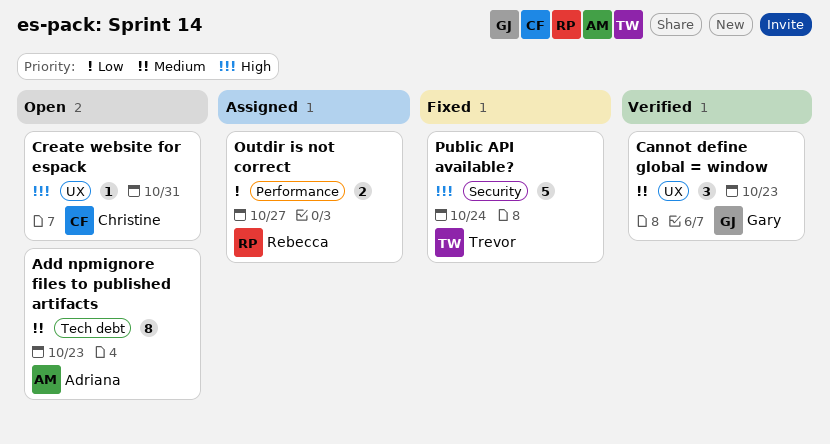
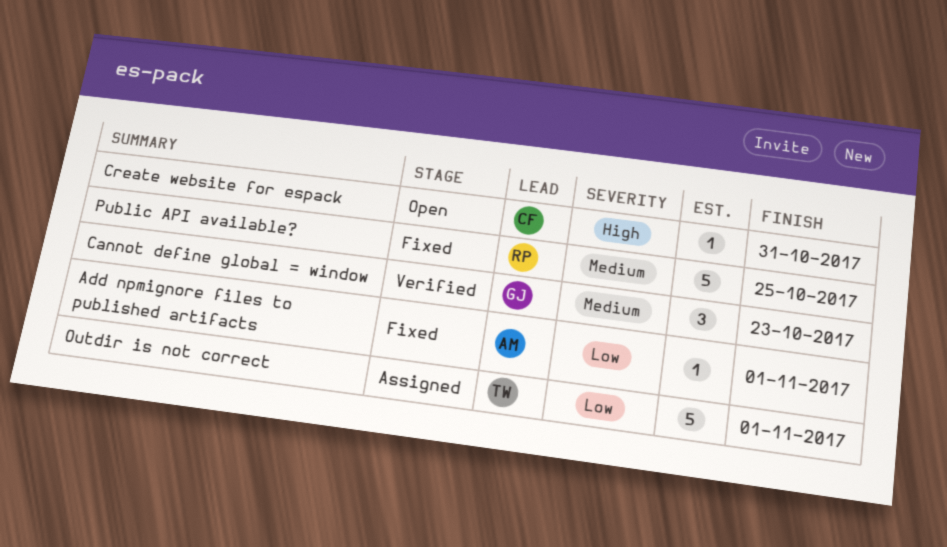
Add npmignore files to published artifacts, status: Open -> Fixed
Add npmignore files to published artifacts, priority: Medium -> Low
Add npmignore files to published artifacts, estimate: 8 -> 1
Add npmignore files to published artifacts, due: Oct 23 -> Nov 1
Outdir is not correct, owner: Rebecca -> Trevor
Outdir is not correct, estimate: 2 -> 5
Outdir is not correct, due: Oct 27 -> Nov 1
Public API available?, owner: Trevor -> Rebecca
Public API available?, priority: High -> Medium
Public API available?, due: Oct 24 -> Oct 25

